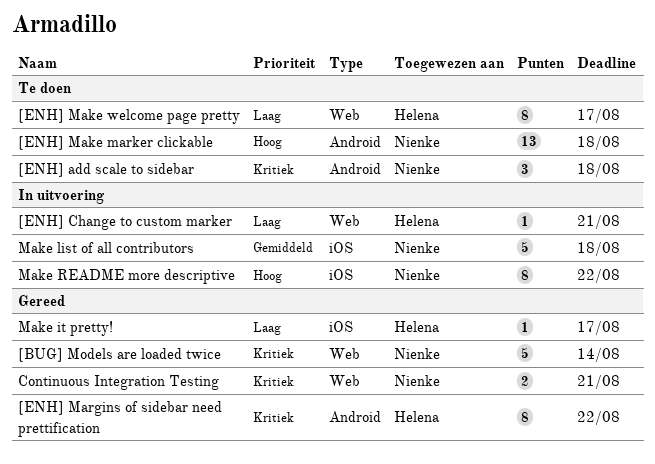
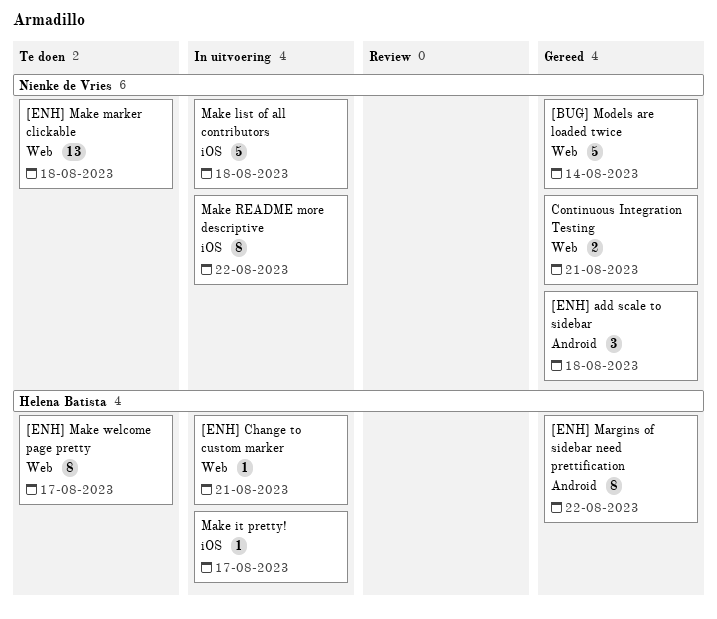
[ENH] add scale to sidebar, status: Te doen -> Gereed
[ENH] Make marker clickable, label: Android -> Web
Make it pretty!, status: Gereed -> In uitvoering

